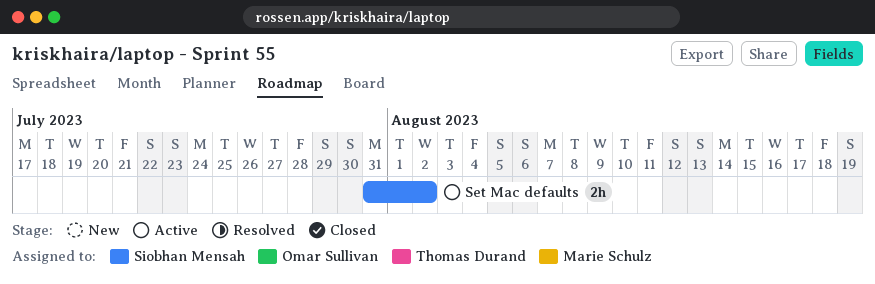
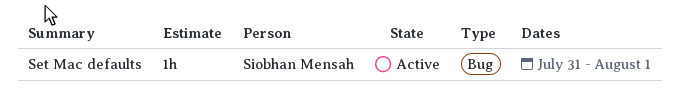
Set Mac defaults, estimate: 2h -> 1h
Set Mac defaults, due: Aug 2 -> Aug 1

